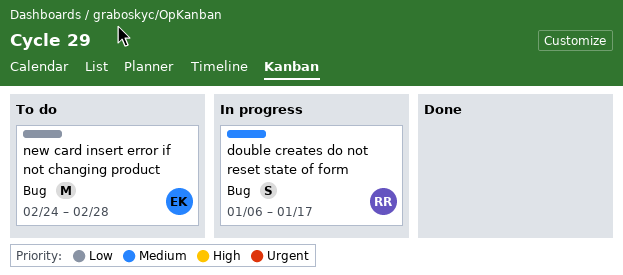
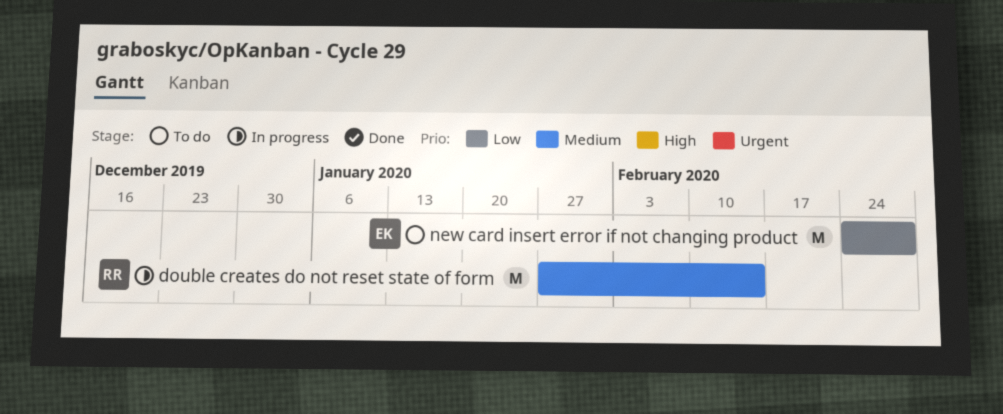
double creates do not reset state of form, estimate: S -> M
double creates do not reset state of form, start: Jan 6 -> Jan 27
double creates do not reset state of form, due: Jan 17 -> Feb 14

